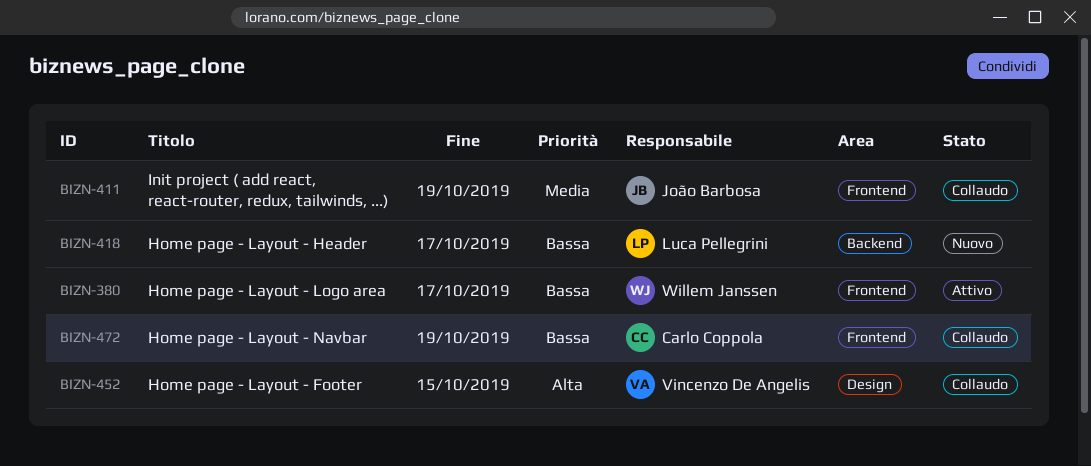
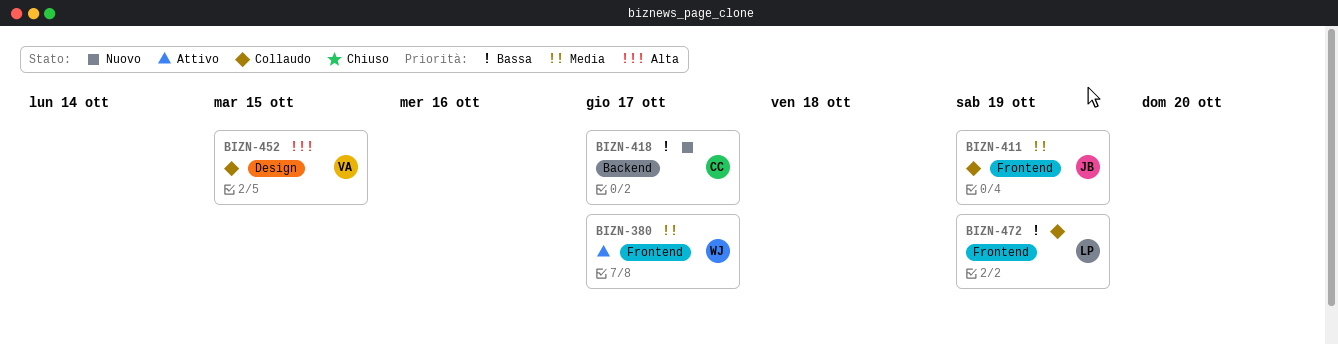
BIZN-380, priority: Bassa -> Media
BIZN-418, owner: Luca Pellegrini -> Carlo Coppola
BIZN-472, owner: Carlo Coppola -> Luca Pellegrini

